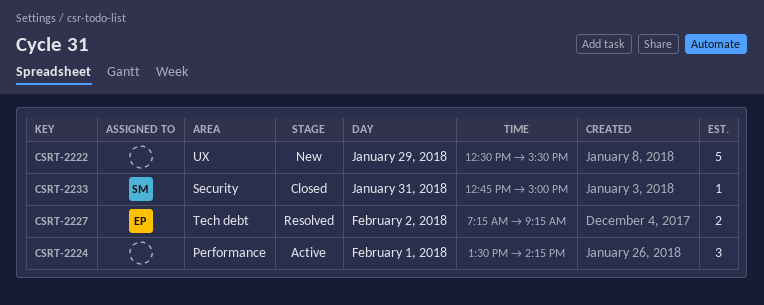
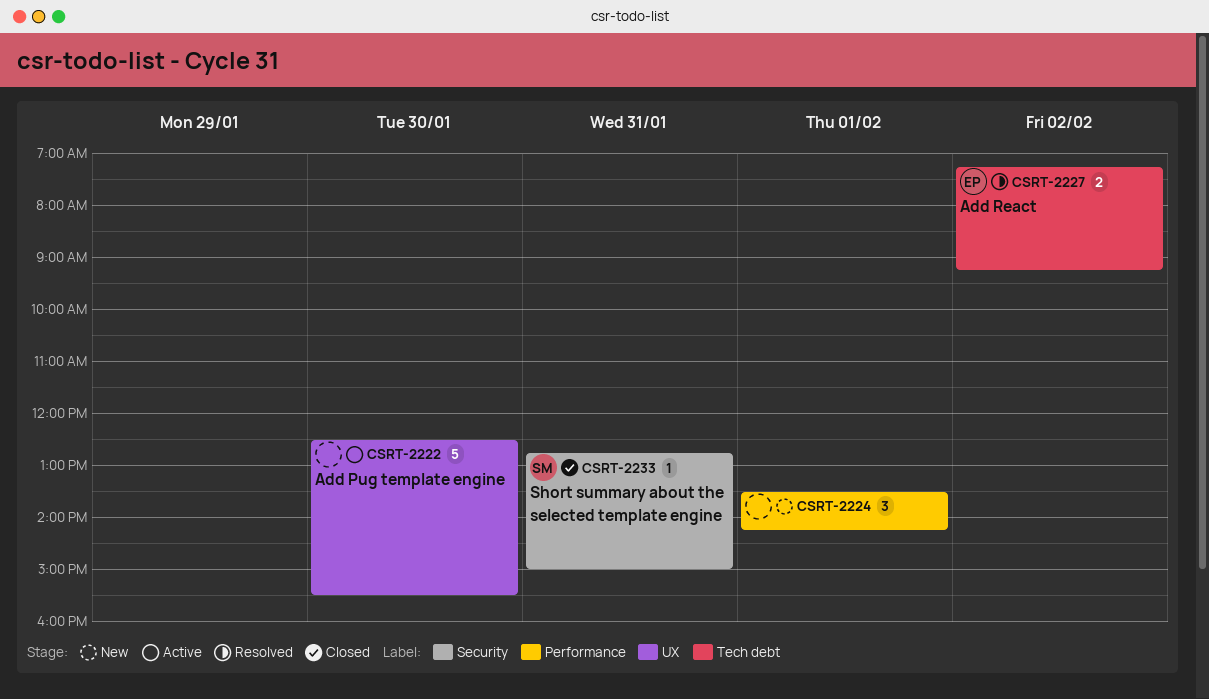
CSRT-2222, status: New -> Active
CSRT-2222, day: Jan 29 -> Jan 30
CSRT-2224, status: Active -> New

